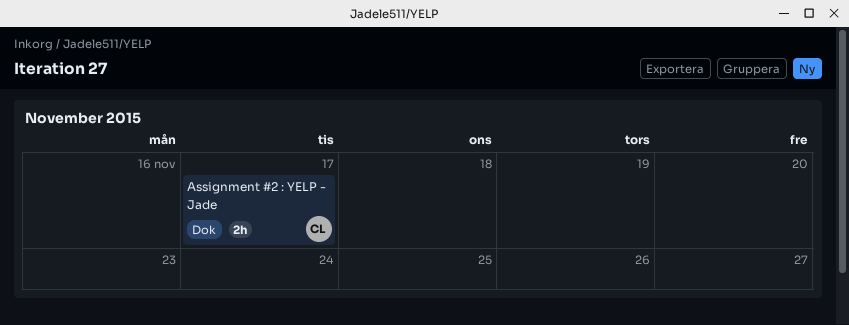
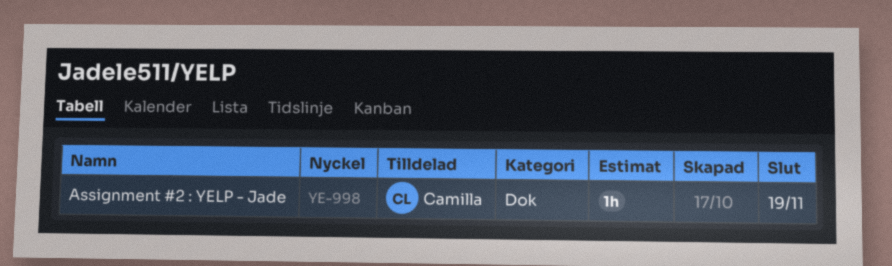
Assignment #2 : YELP - Jade, estimate: 2h -> 1h
Assignment #2 : YELP - Jade, due: Nov 17 -> Nov 19

